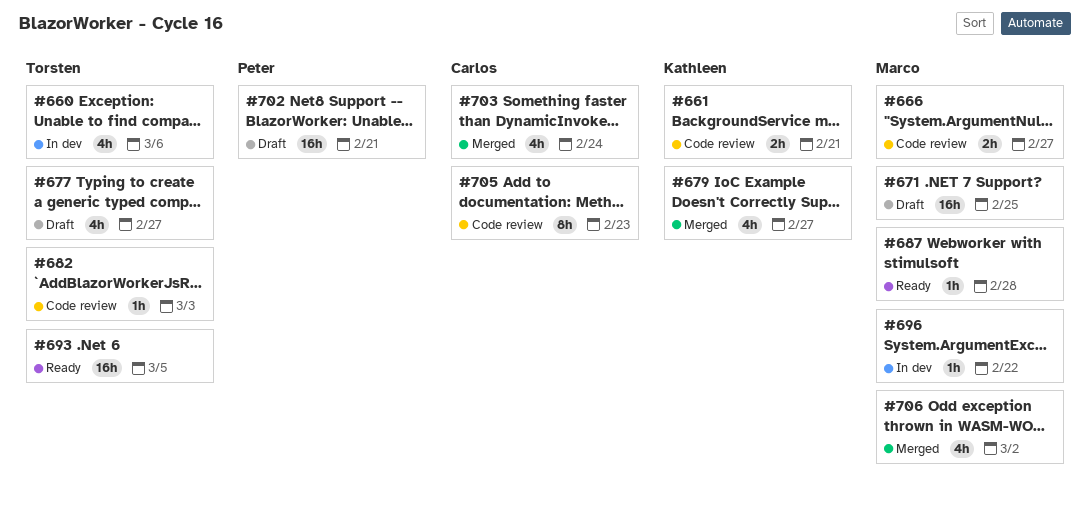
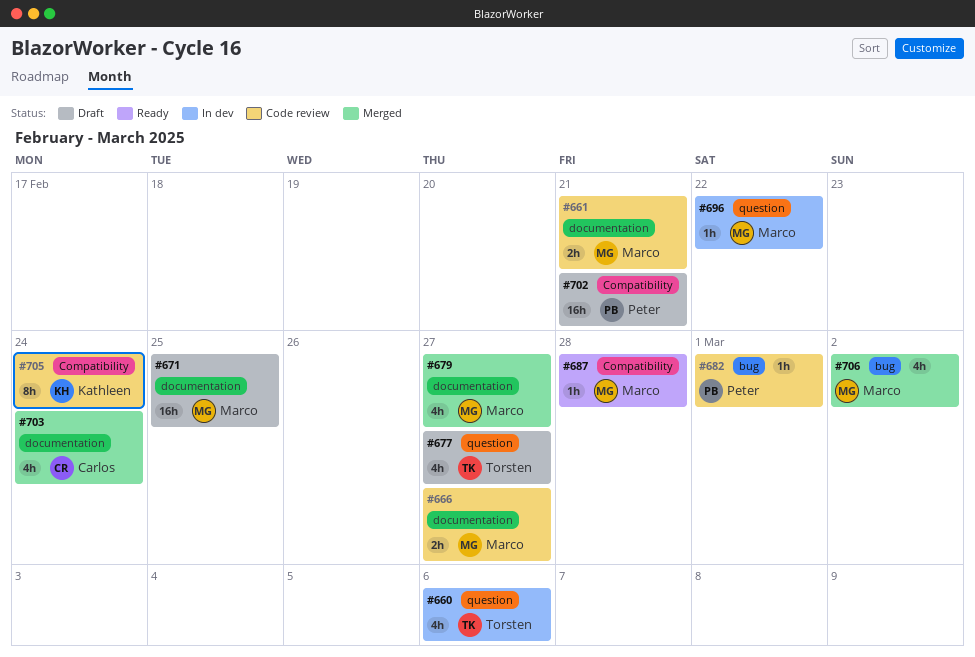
#661, owner: Kathleen -> Marco
#679, owner: Kathleen -> Marco
#682, owner: Torsten -> Peter
#682, due: Mar 3 -> Mar 1
#693: present -> none
#705, owner: Carlos -> Kathleen
#705, due: Feb 23 -> Feb 24

